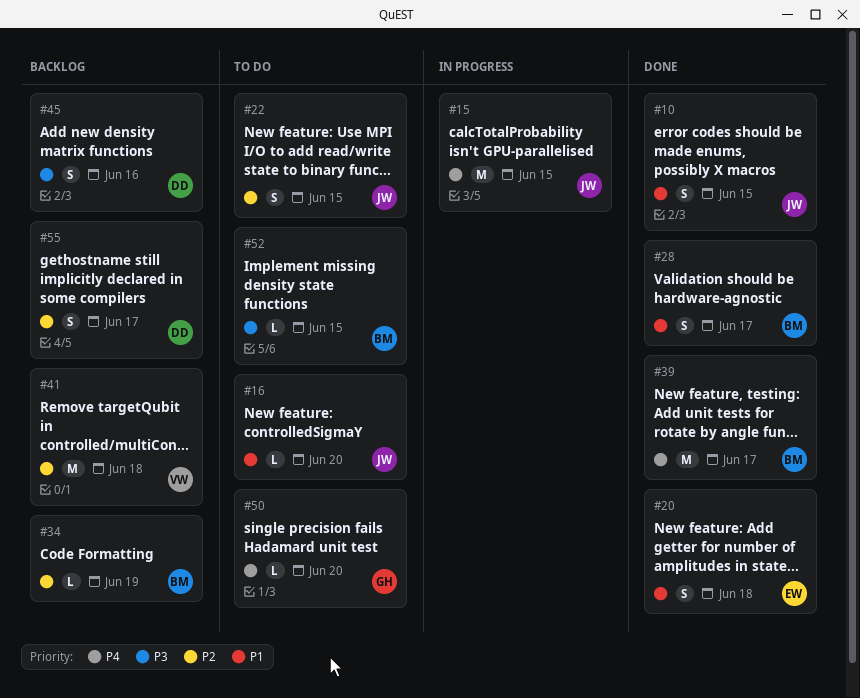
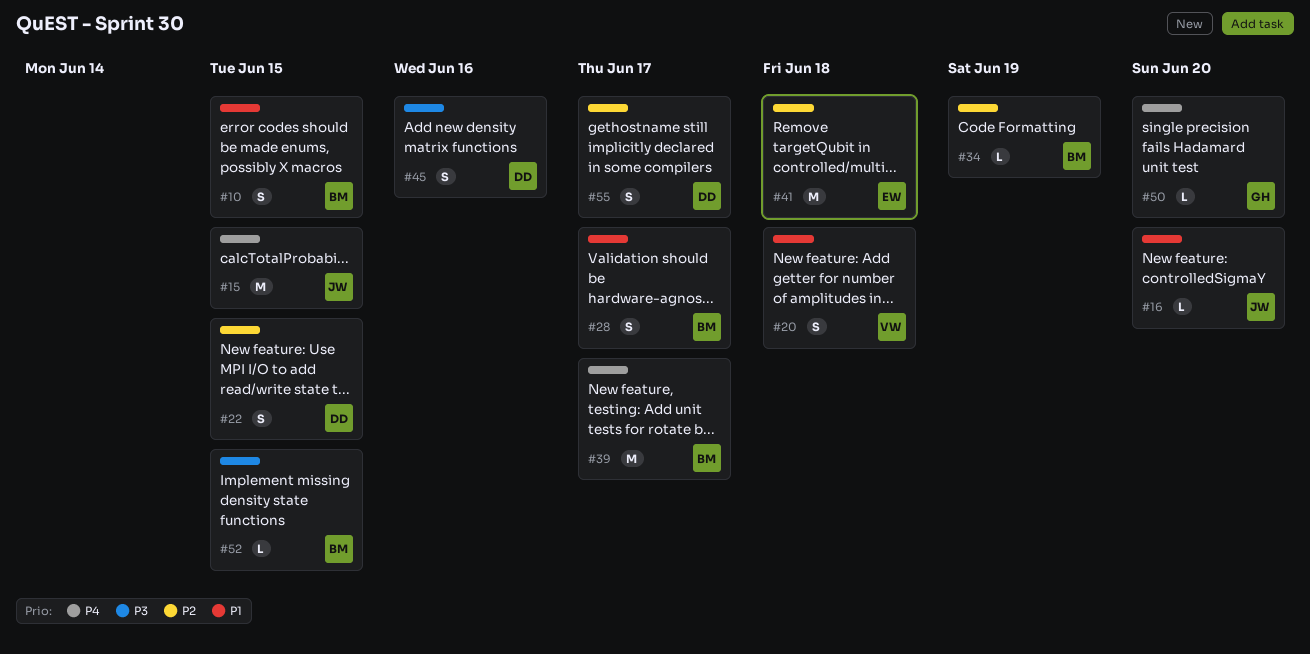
#10, owner: JW -> BM
#20, owner: EW -> VW
#22, owner: JW -> DD
#41, owner: VW -> EW

